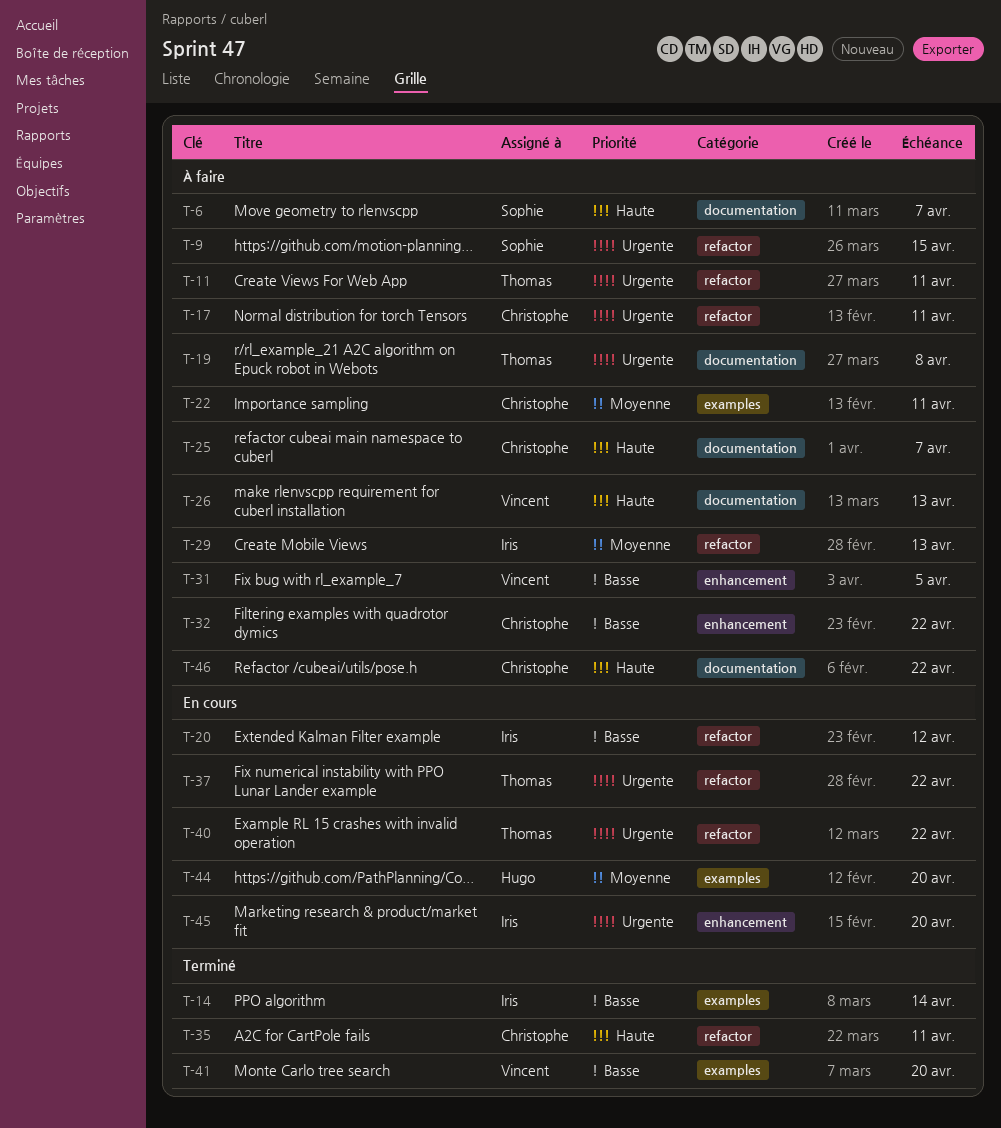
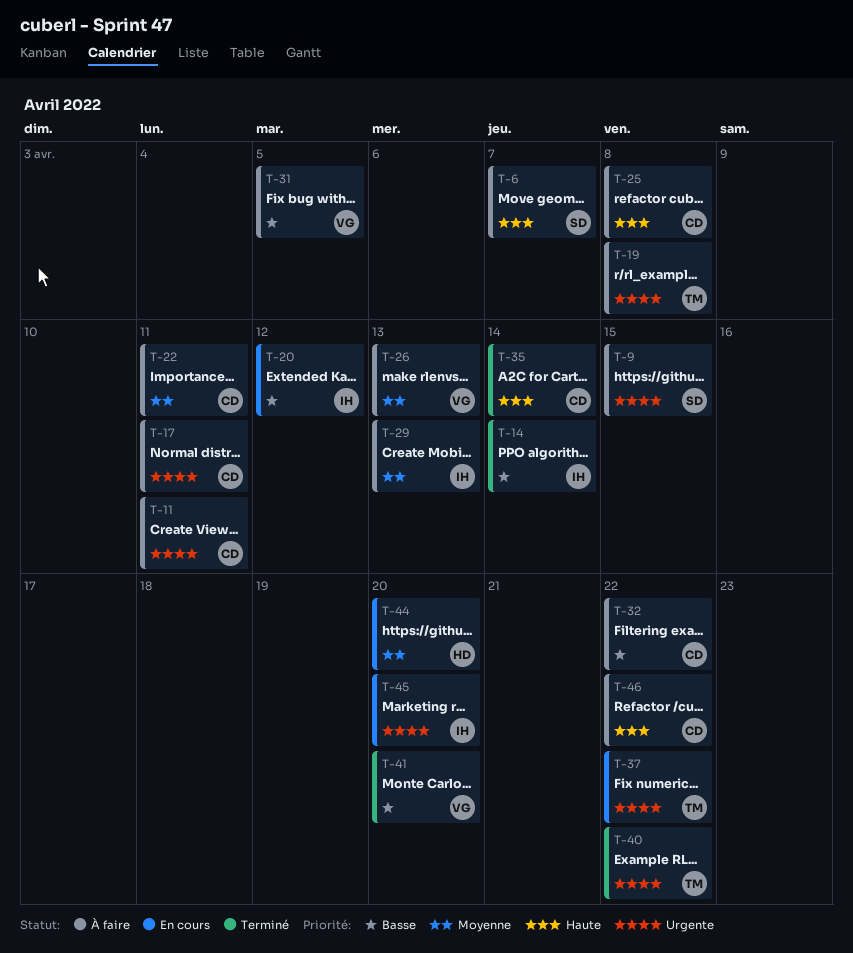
T-11, owner: Thomas -> Christophe
T-25, due: Apr 7 -> Apr 8
T-26, priority: Haute -> Moyenne
T-35, due: Apr 11 -> Apr 14
T-40, status: En cours -> Terminé

